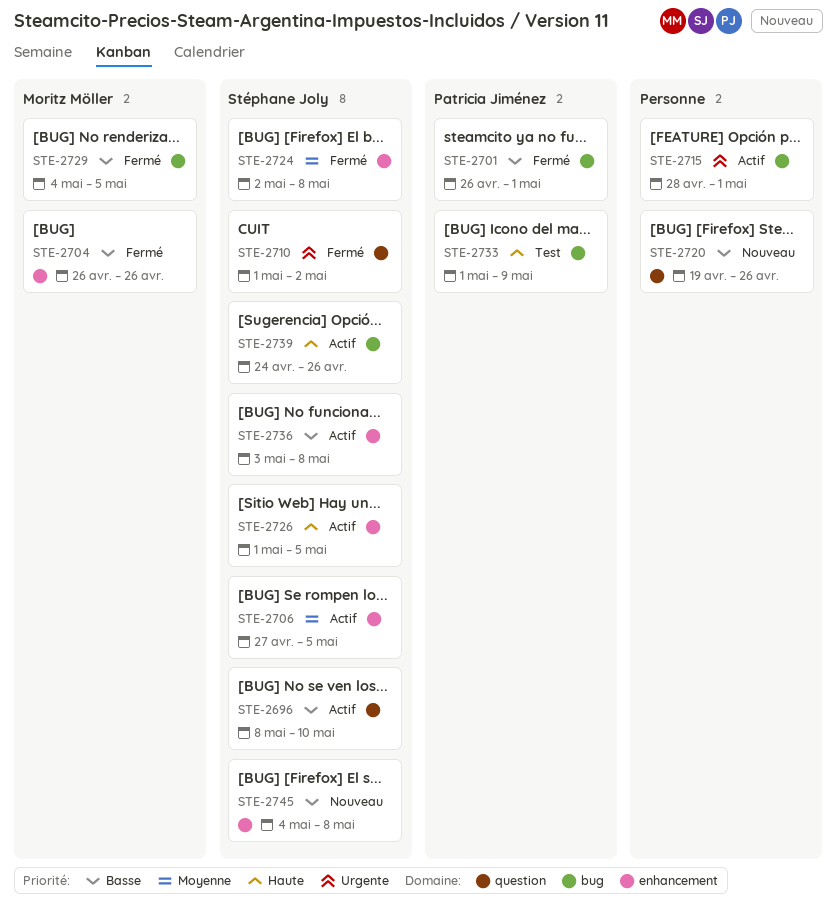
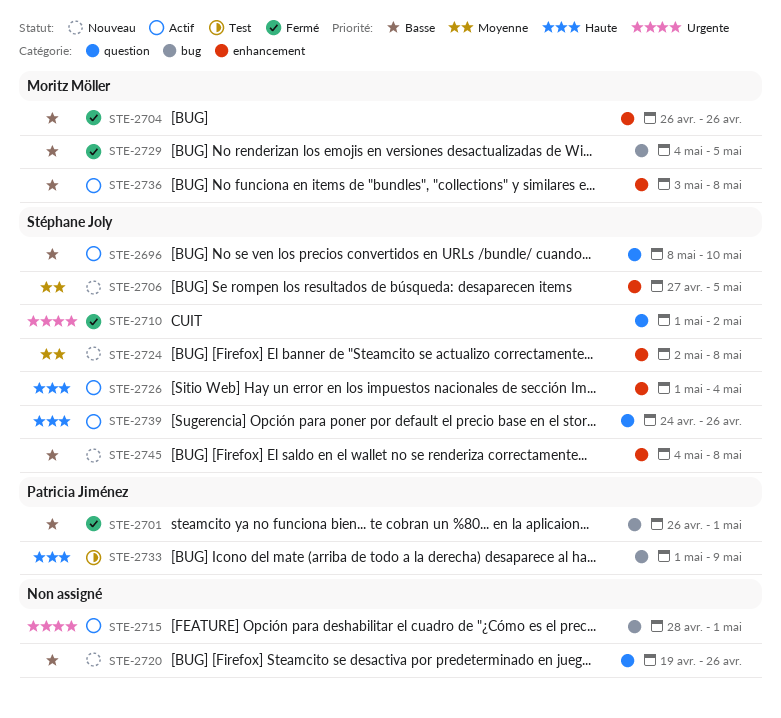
STE-2706, status: Actif -> Nouveau
STE-2724, status: Fermé -> Nouveau
STE-2726, due: May 5 -> May 4
STE-2736, owner: Stéphane Joly -> Moritz Möller
STE-2739, label: bug -> question

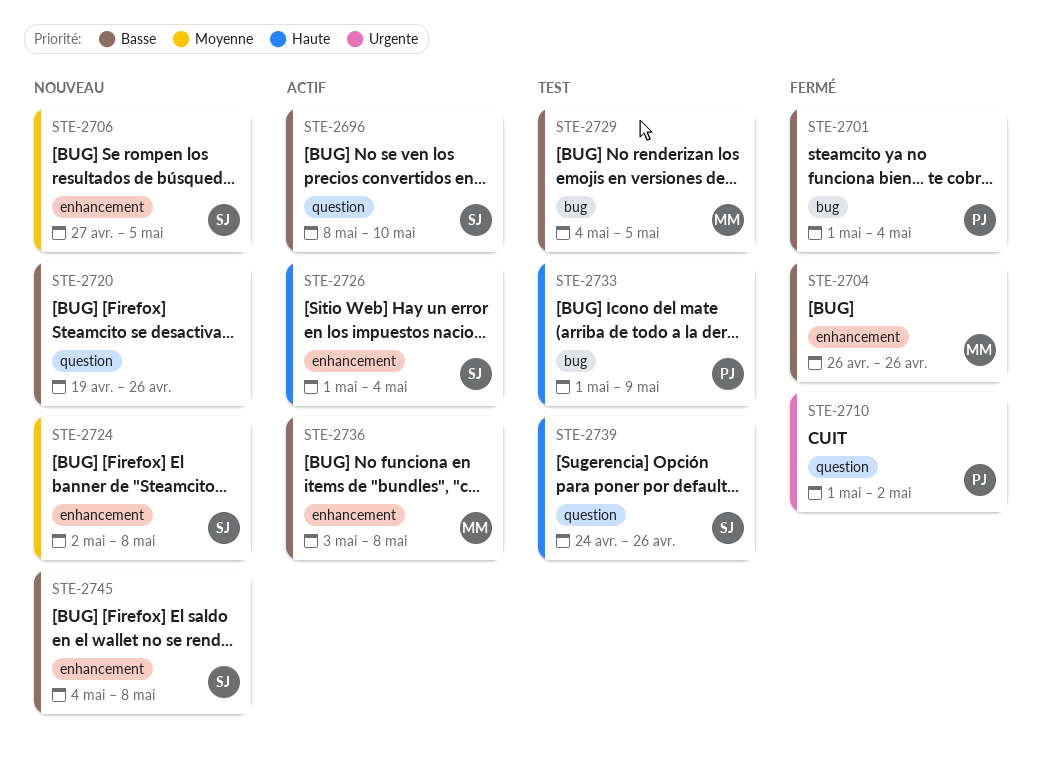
STE-2701, start: Apr 26 -> May 1
STE-2701, due: May 1 -> May 4
STE-2710, owner: Stéphane Joly -> Patricia Jiménez
STE-2715: present -> none
STE-2729, status: Fermé -> Test
STE-2739, status: Actif -> Test

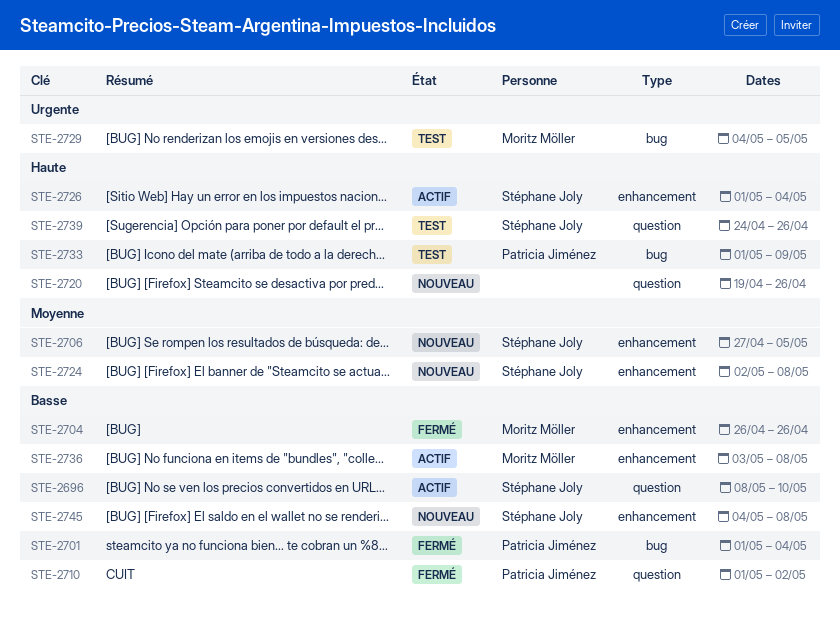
STE-2710, priority: Urgente -> Basse
STE-2720, priority: Basse -> Haute
STE-2729, priority: Basse -> Urgente

